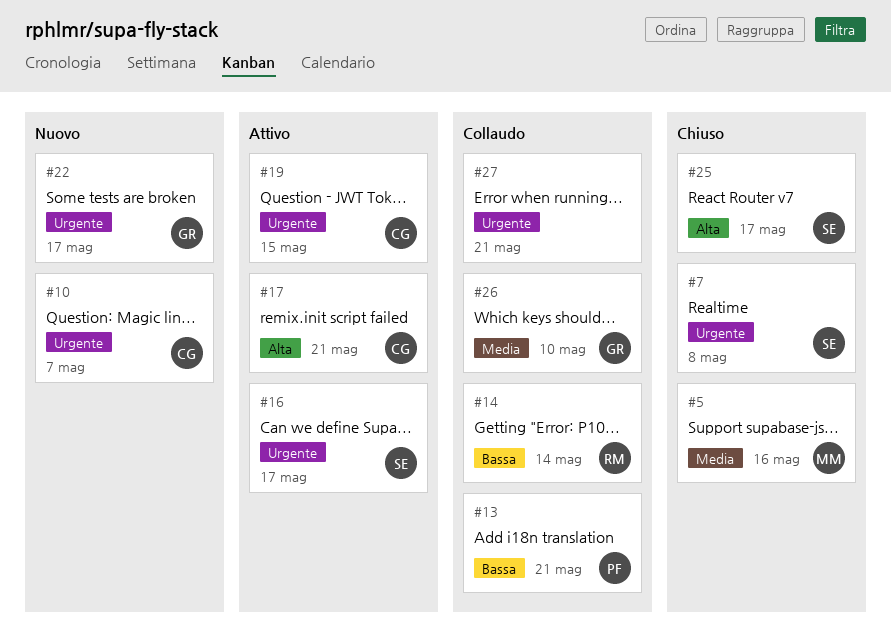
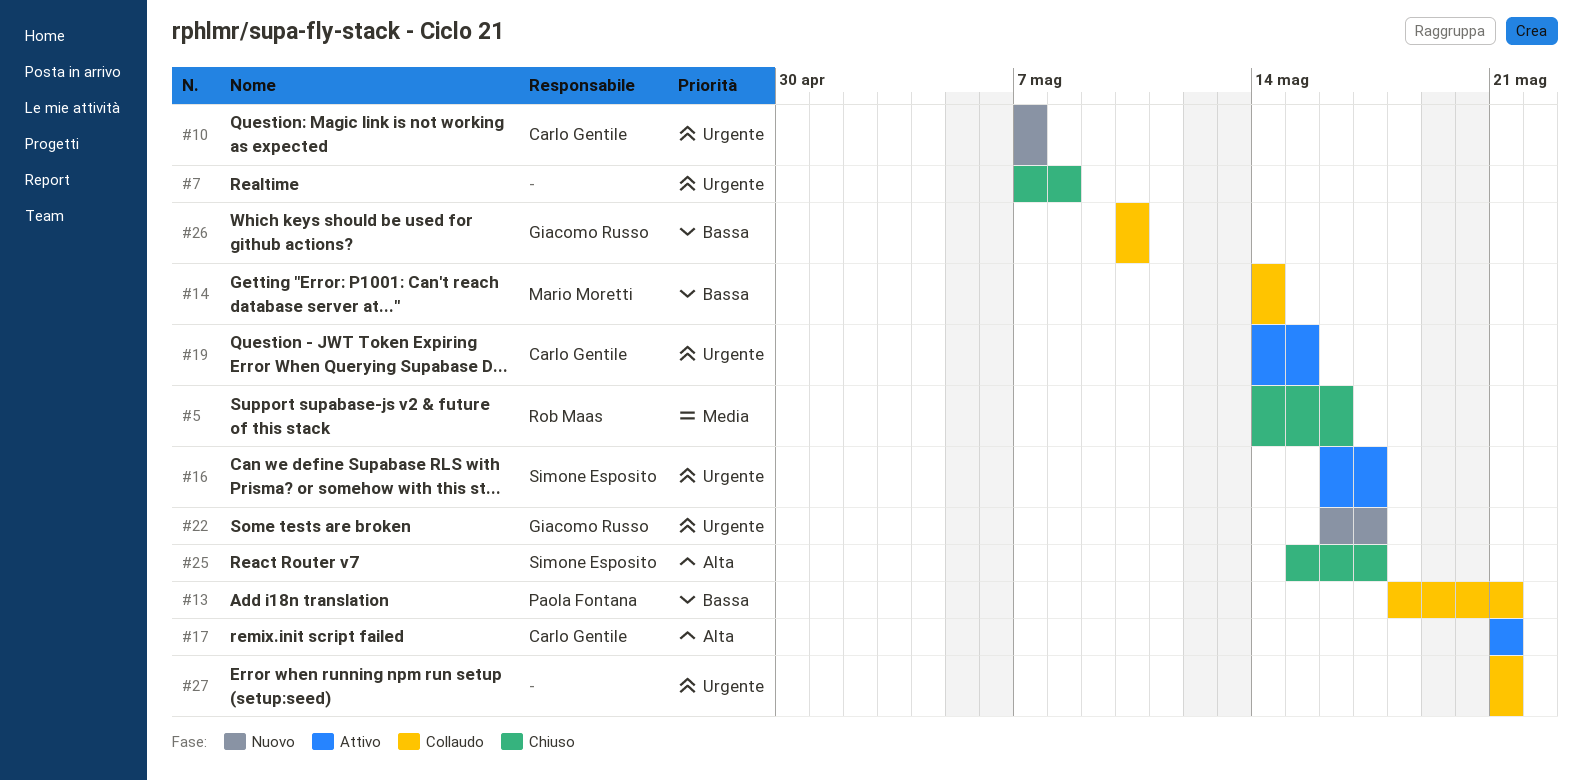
#5, owner: Mario Moretti -> Rob Maas
#7, owner: Simone Esposito -> none
#14, owner: Rob Maas -> Mario Moretti
#26, priority: Media -> Bassa

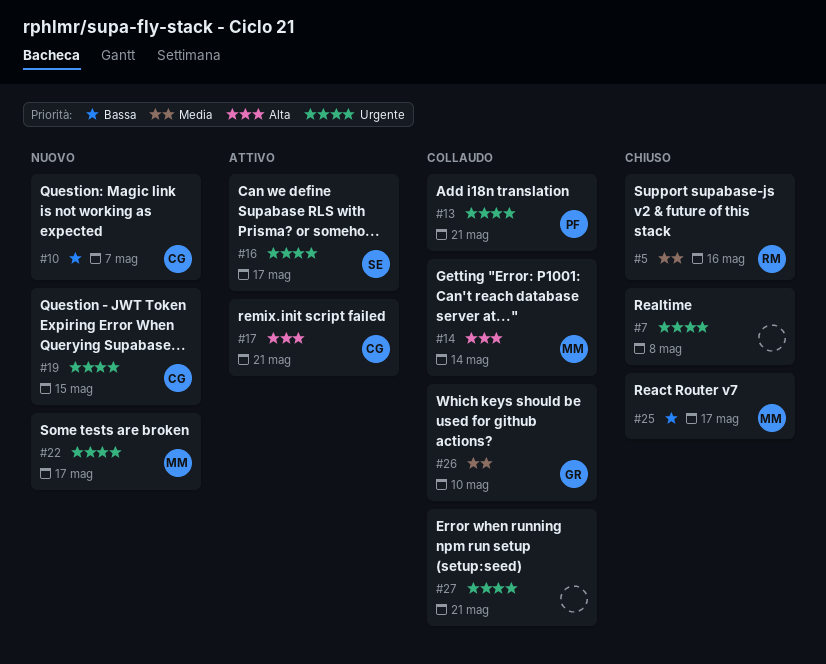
#10, priority: Urgente -> Bassa
#13, priority: Bassa -> Urgente
#14, priority: Bassa -> Alta
#19, status: Attivo -> Nuovo
#22, owner: Giacomo Russo -> Mario Moretti
#25, owner: Simone Esposito -> Mario Moretti
#25, priority: Alta -> Bassa
#26, priority: Bassa -> Media

